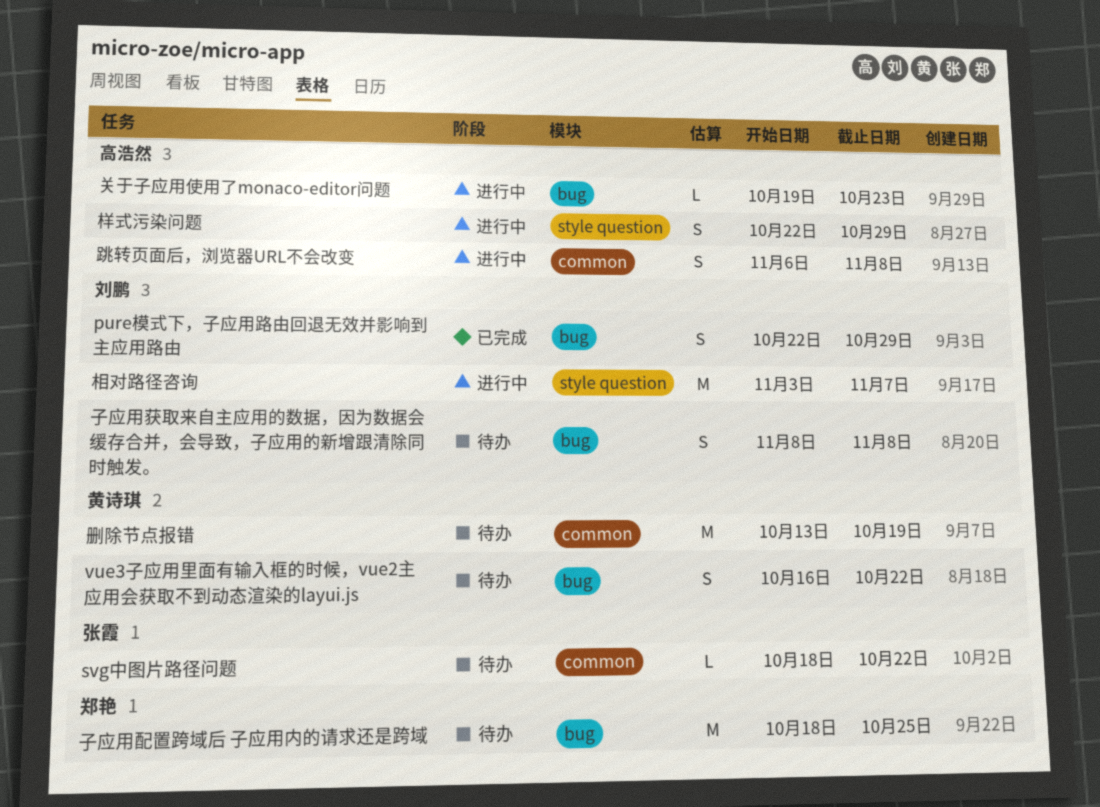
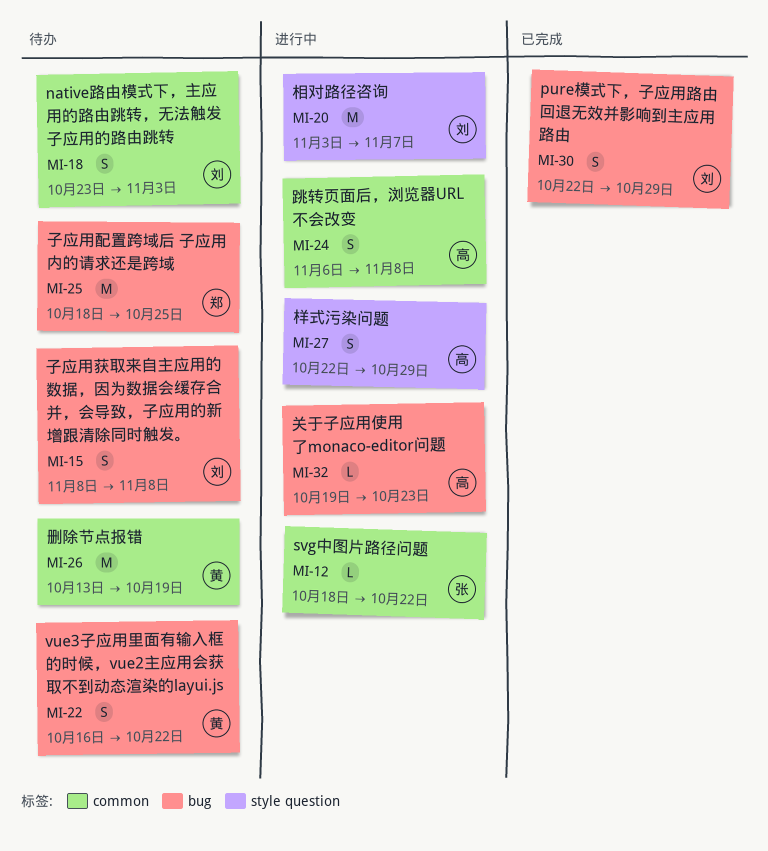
native路由模式下，主应用的路由跳转，无法触发子应用的路由跳转: none -> present
svg中图片路径问题, status: 待办 -> 进行中

